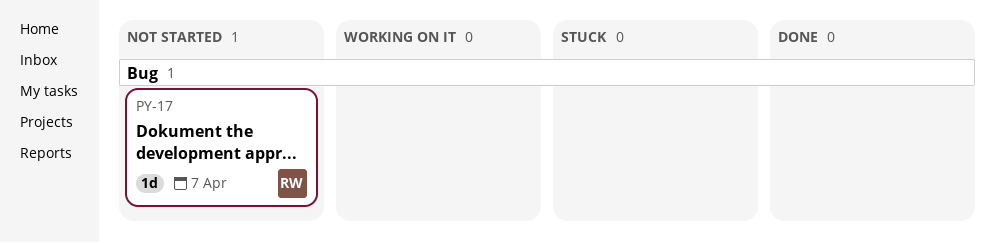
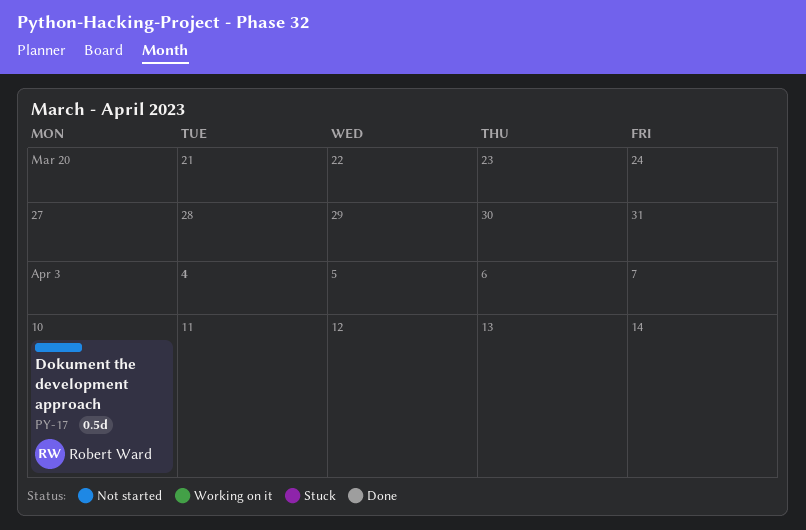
PY-17, estimate: 1d -> 0.5d
PY-17, due: Apr 7 -> Apr 10

